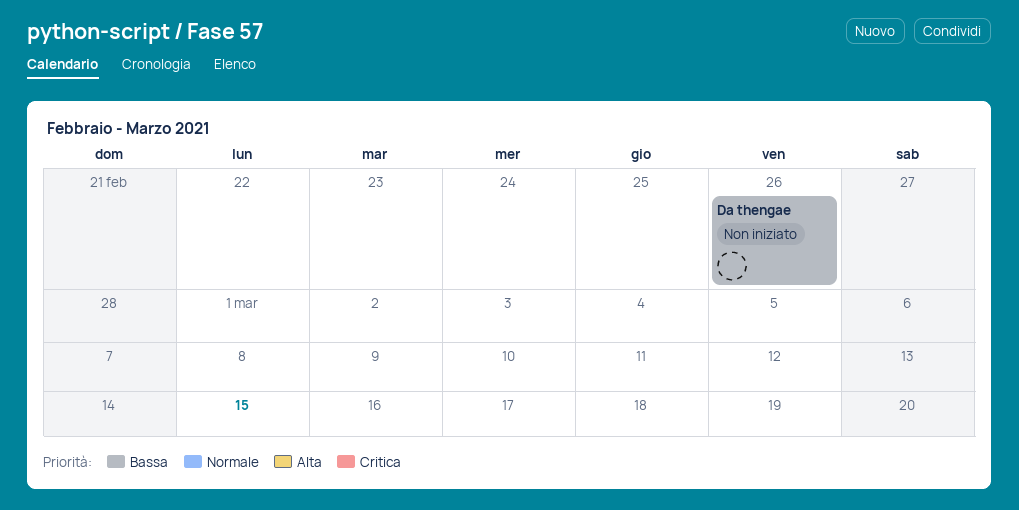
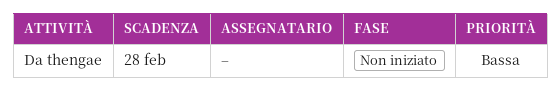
Da thengae, due: Feb 26 -> Feb 28

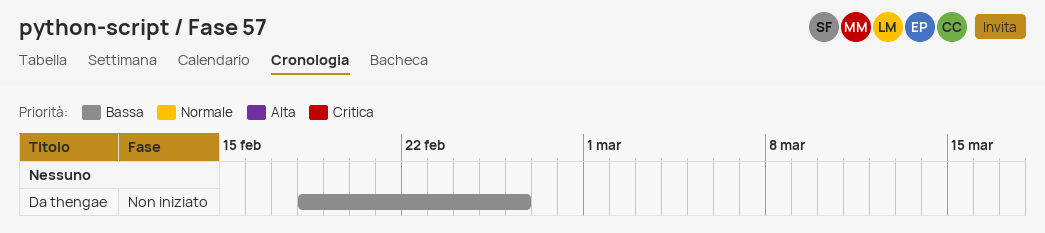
Da thengae, due: Feb 28 -> Feb 26

